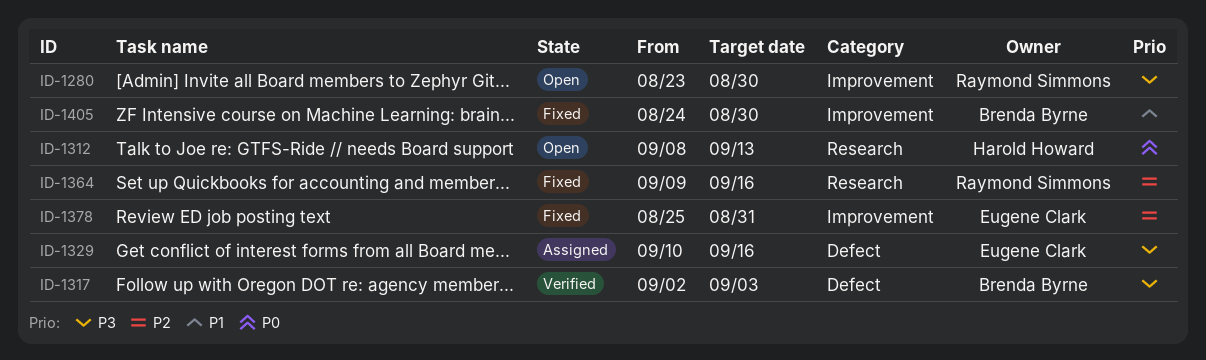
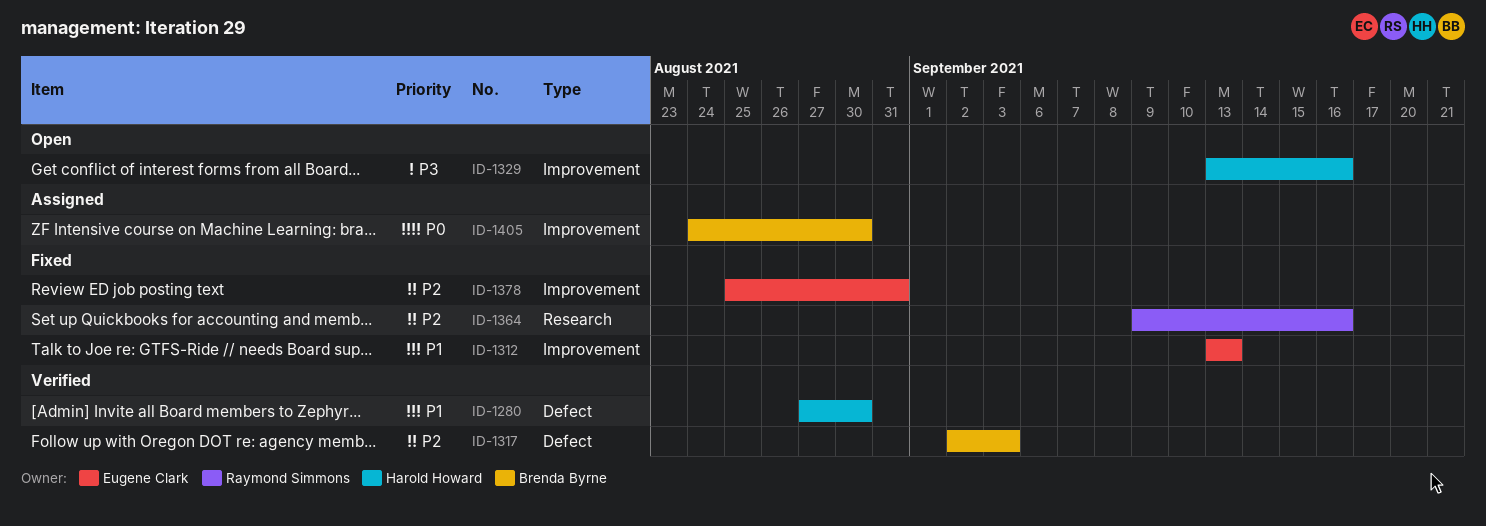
ID-1280, status: Open -> Verified
ID-1280, owner: Raymond Simmons -> Harold Howard
ID-1280, priority: P3 -> P1
ID-1280, label: Improvement -> Defect
ID-1280, start: Aug 23 -> Aug 27
ID-1312, status: Open -> Fixed
ID-1312, owner: Harold Howard -> Eugene Clark
ID-1312, priority: P0 -> P1
ID-1312, label: Research -> Improvement
ID-1312, start: Sep 8 -> Sep 13
ID-1317, priority: P3 -> P2
ID-1329, status: Assigned -> Open
ID-1329, owner: Eugene Clark -> Harold Howard
ID-1329, label: Defect -> Improvement
ID-1329, start: Sep 10 -> Sep 13
ID-1405, status: Fixed -> Assigned
ID-1405, priority: P1 -> P0

